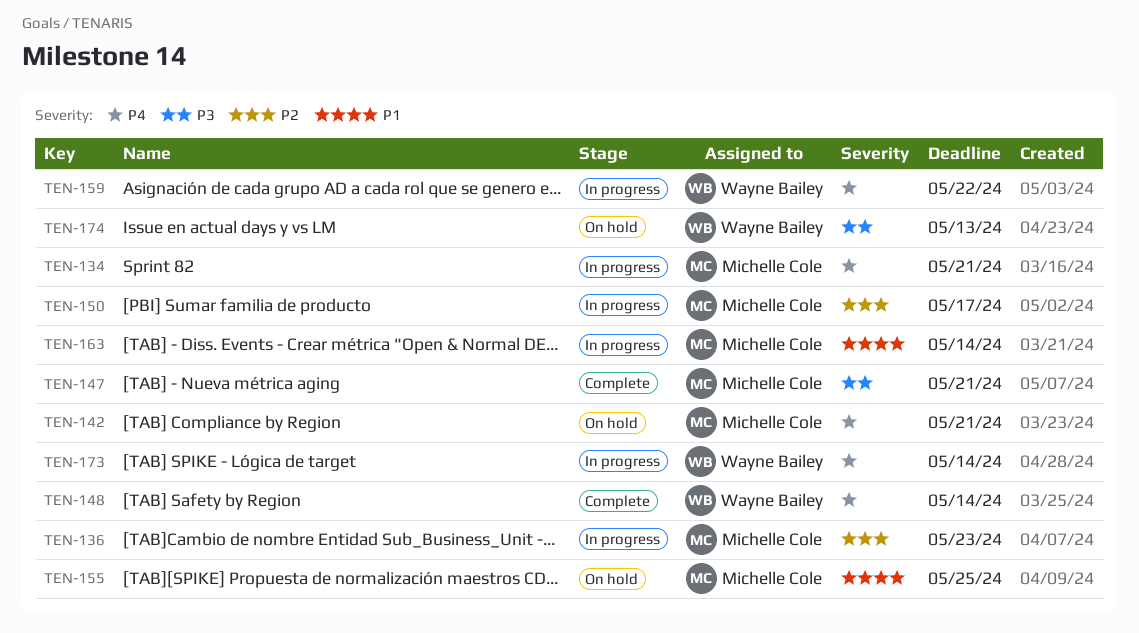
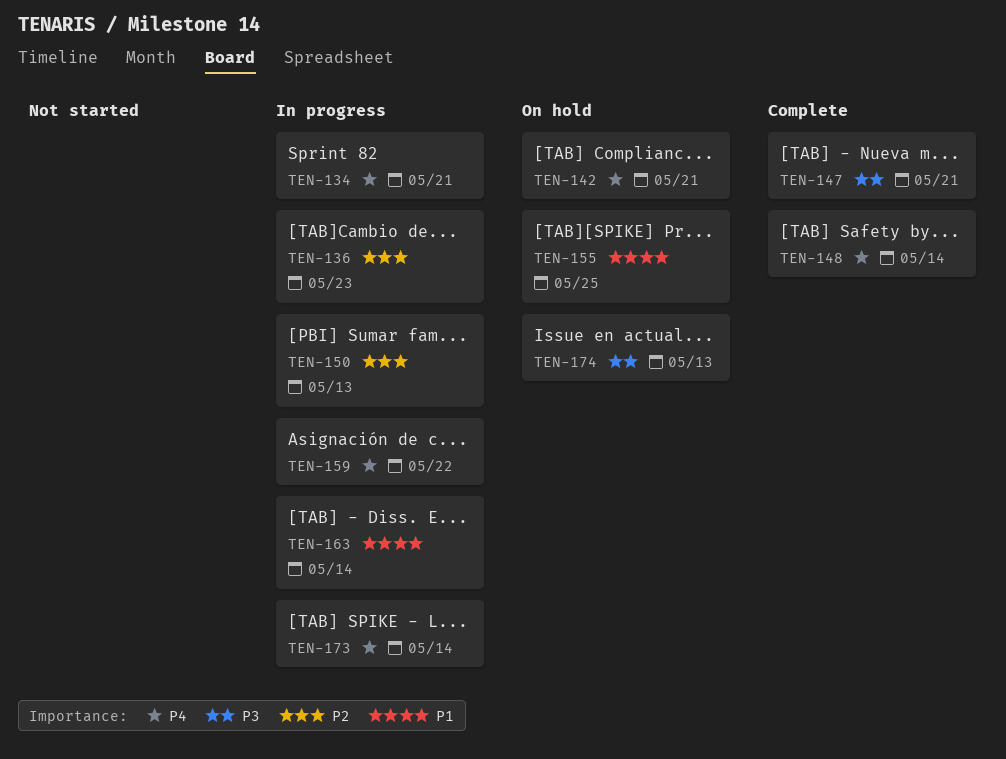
TEN-150, due: May 17 -> May 13

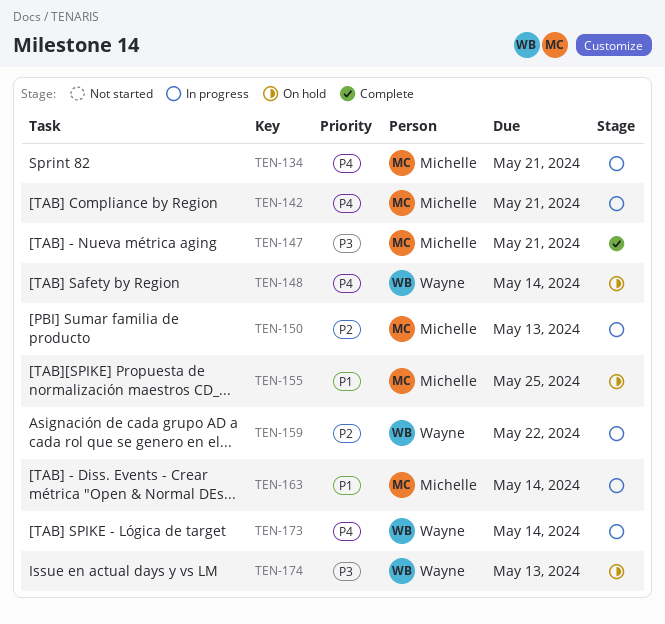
TEN-136: present -> none
TEN-142, status: On hold -> In progress
TEN-148, status: Complete -> On hold
TEN-159, priority: P4 -> P2

